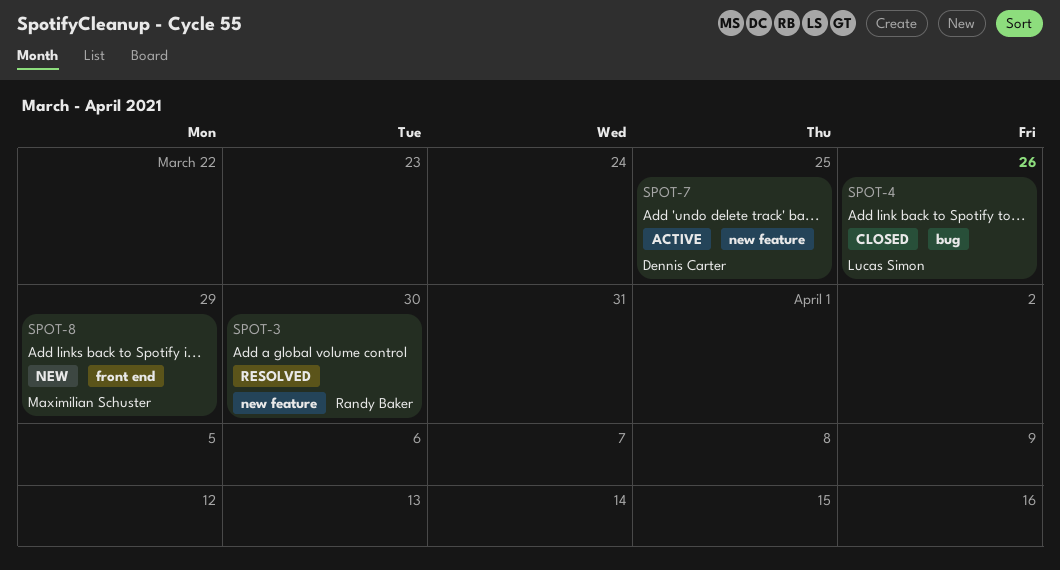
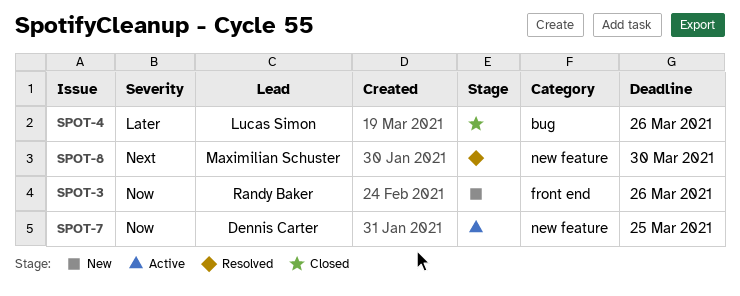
SPOT-3, status: Resolved -> New
SPOT-3, label: new feature -> front end
SPOT-3, due: Mar 30 -> Mar 26
SPOT-8, status: New -> Resolved
SPOT-8, label: front end -> new feature
SPOT-8, due: Mar 29 -> Mar 30

